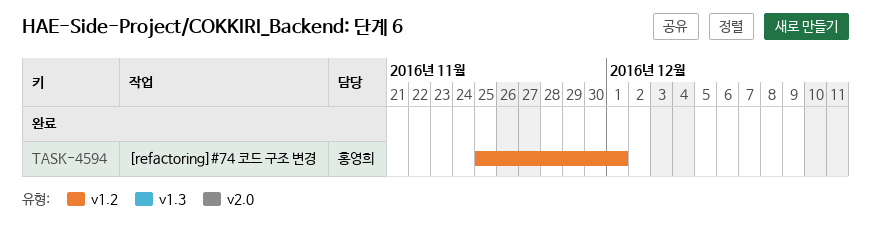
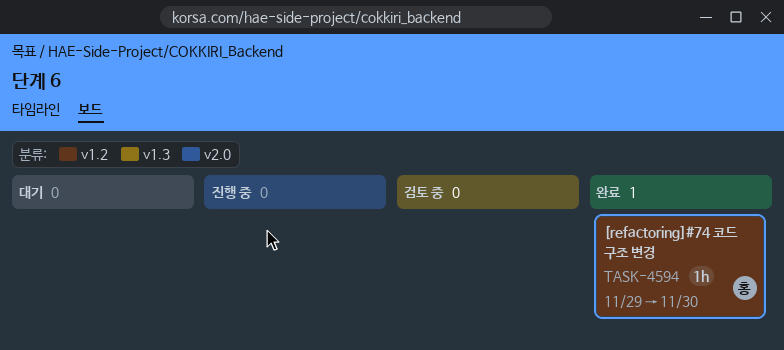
TASK-4594, start: Nov 25 -> Nov 29
TASK-4594, due: Dec 1 -> Nov 30

